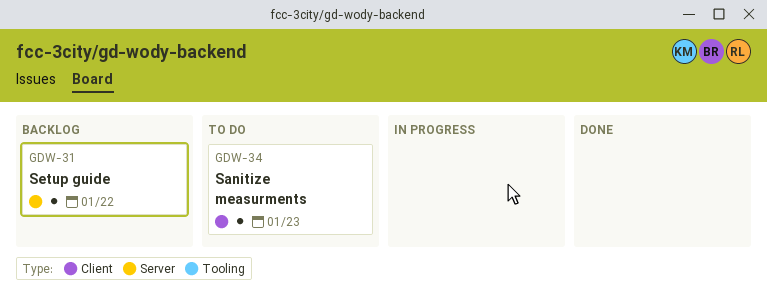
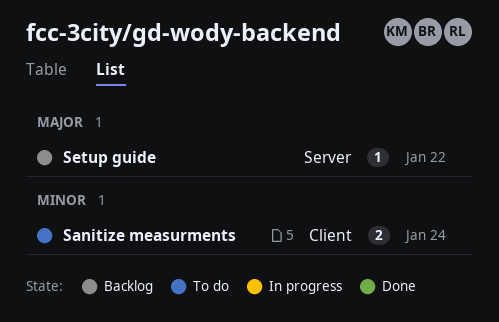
Sanitize measurments, estimate: 1 -> 2
Sanitize measurments, due: Jan 23 -> Jan 24

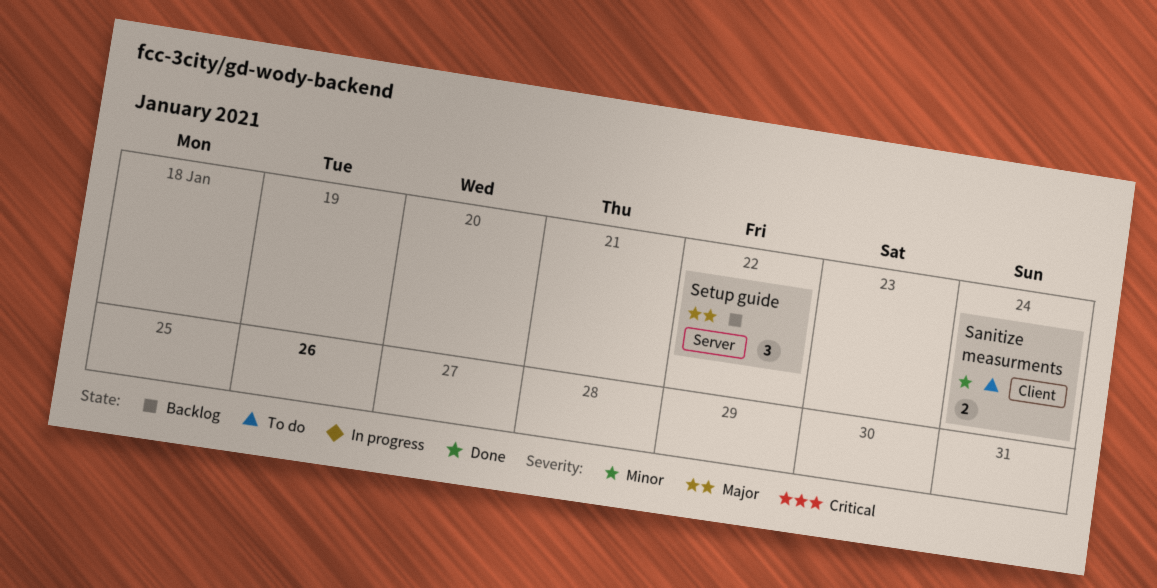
Setup guide, estimate: 1 -> 3

